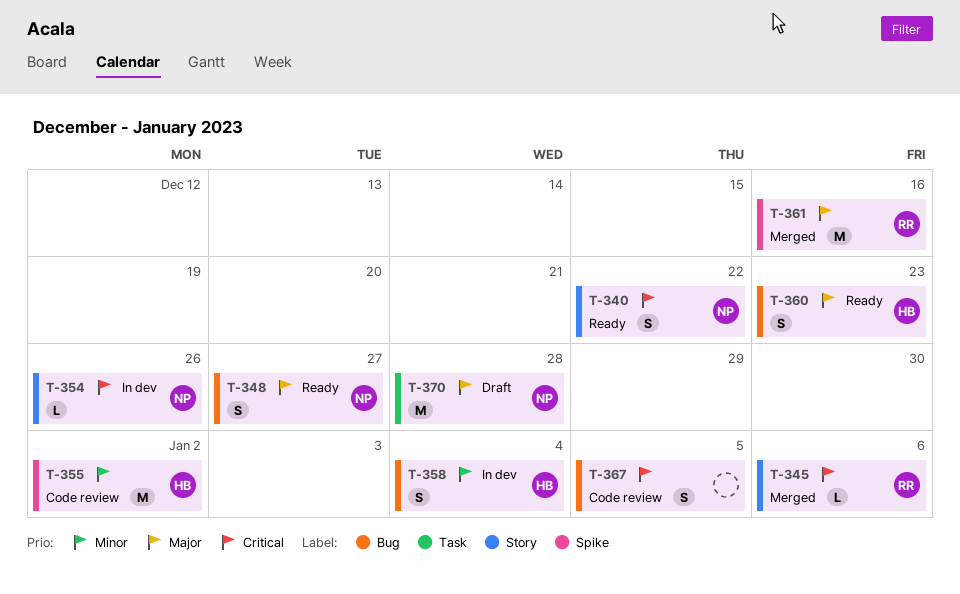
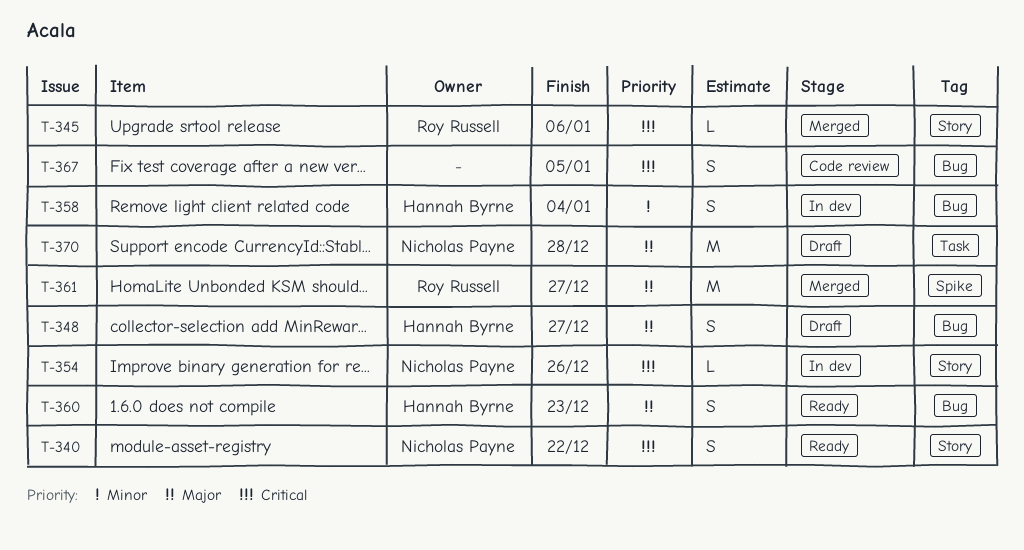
T-348, status: Ready -> Draft
T-348, owner: Nicholas Payne -> Hannah Byrne
T-355: present -> none
T-361, due: Dec 16 -> Dec 27

